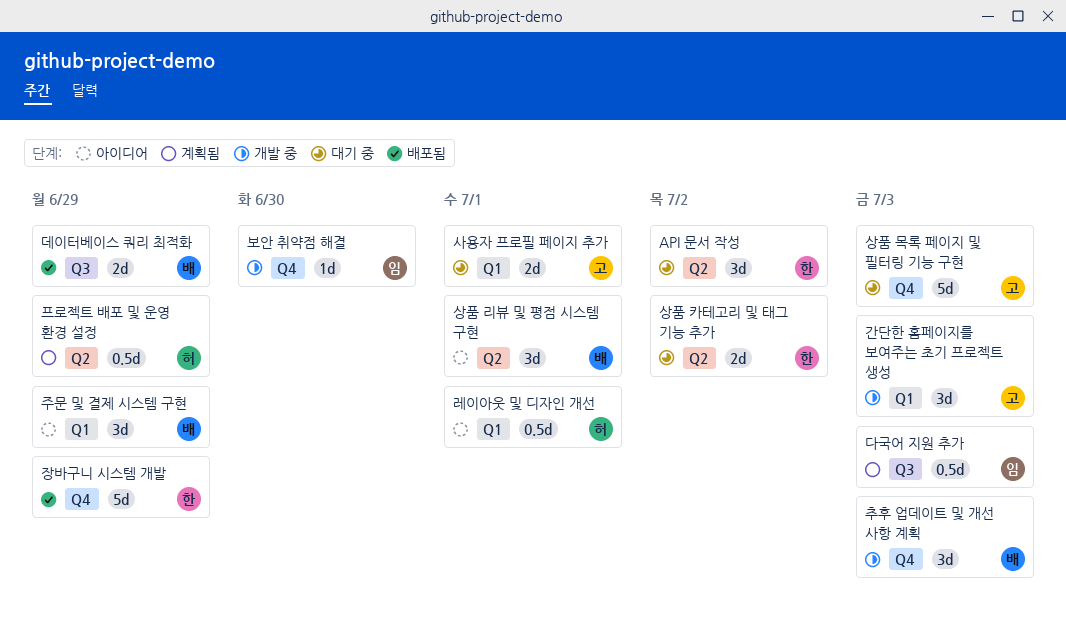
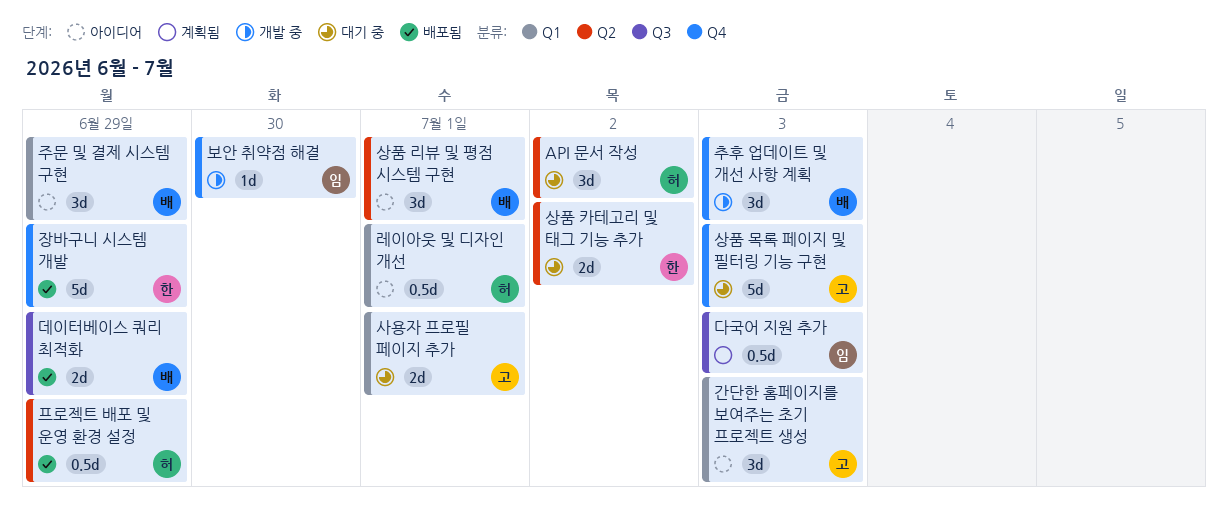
API 문서 작성, owner: 한 -> 허
간단한 홈페이지를 보여주는 초기 프로젝트 생성, status: 개발 중 -> 아이디어
프로젝트 배포 및 운영 환경 설정, status: 계획됨 -> 배포됨

